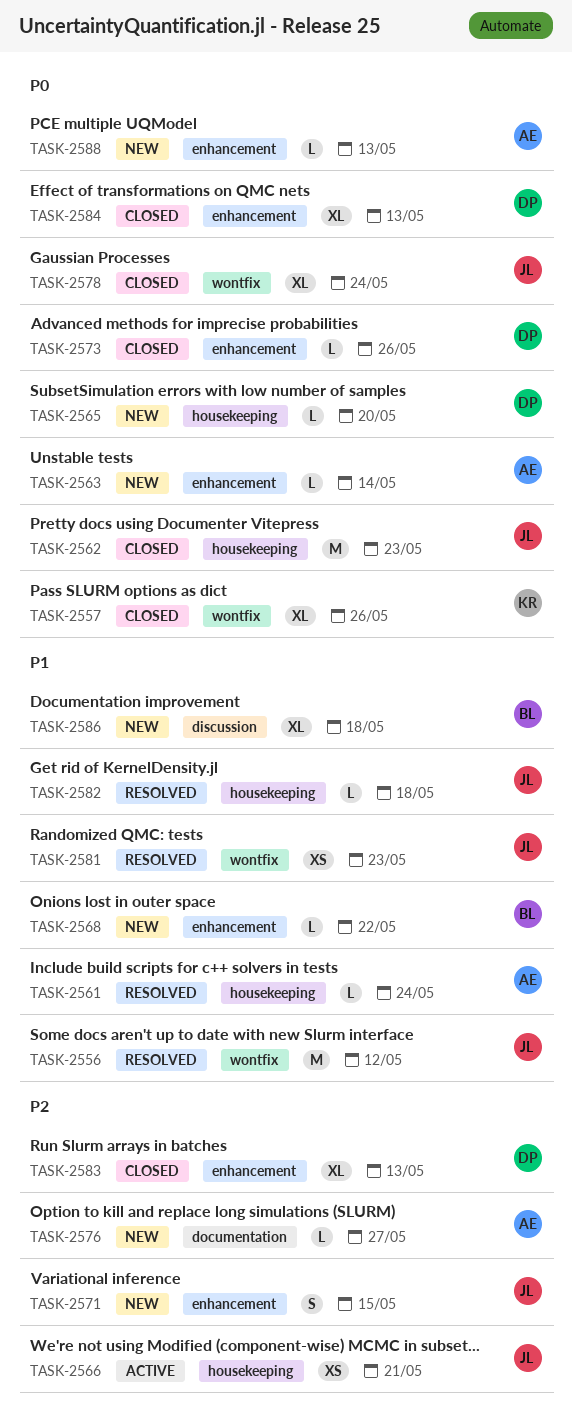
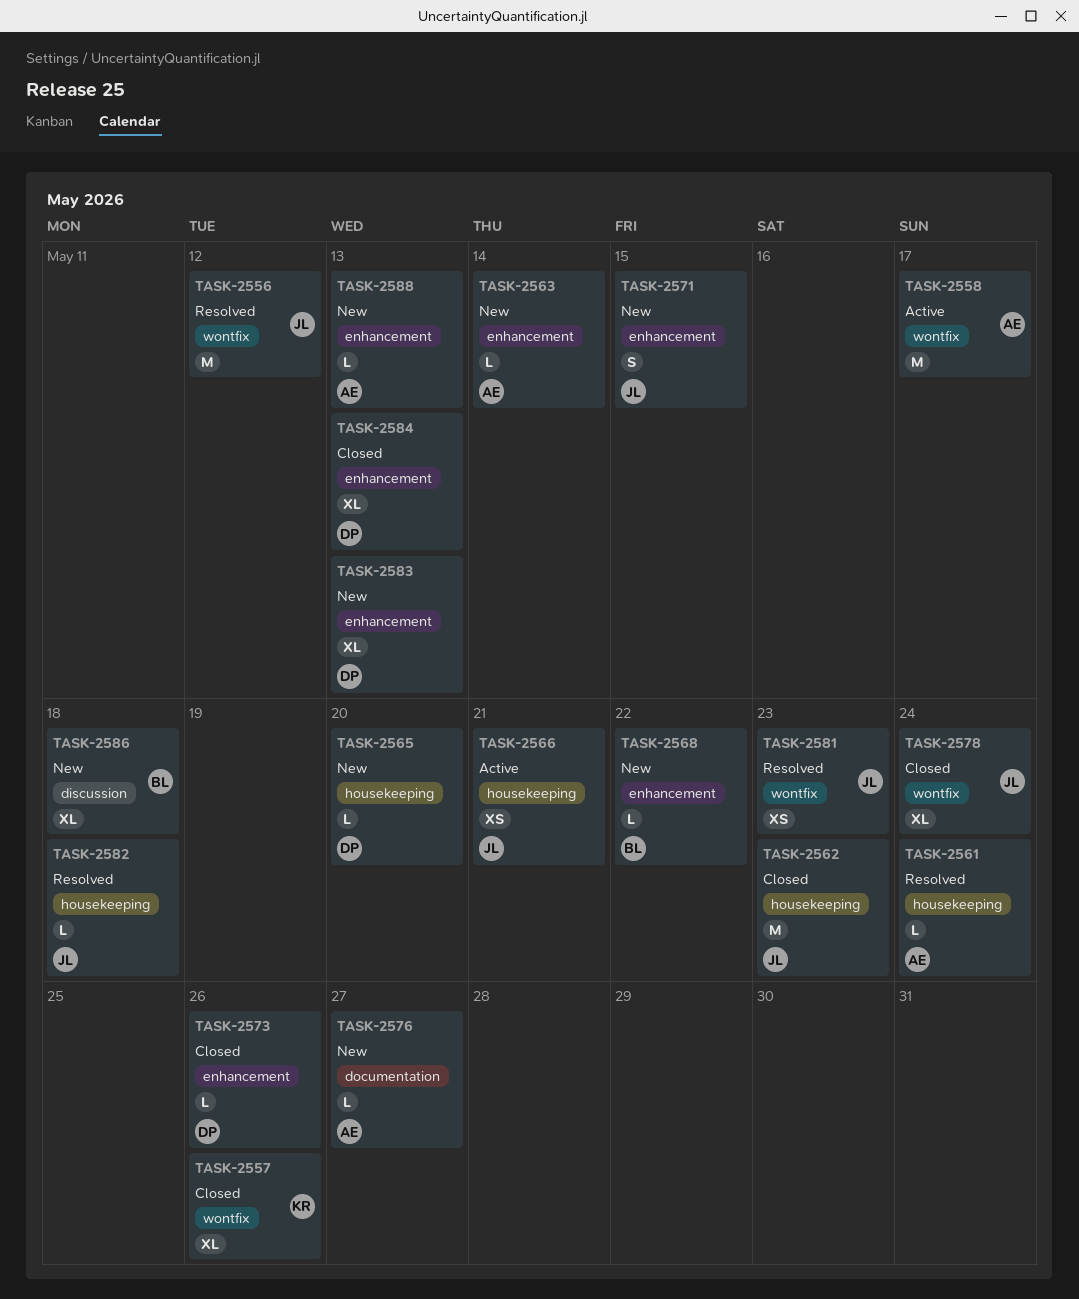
TASK-2558: none -> present
TASK-2583, status: Closed -> New

